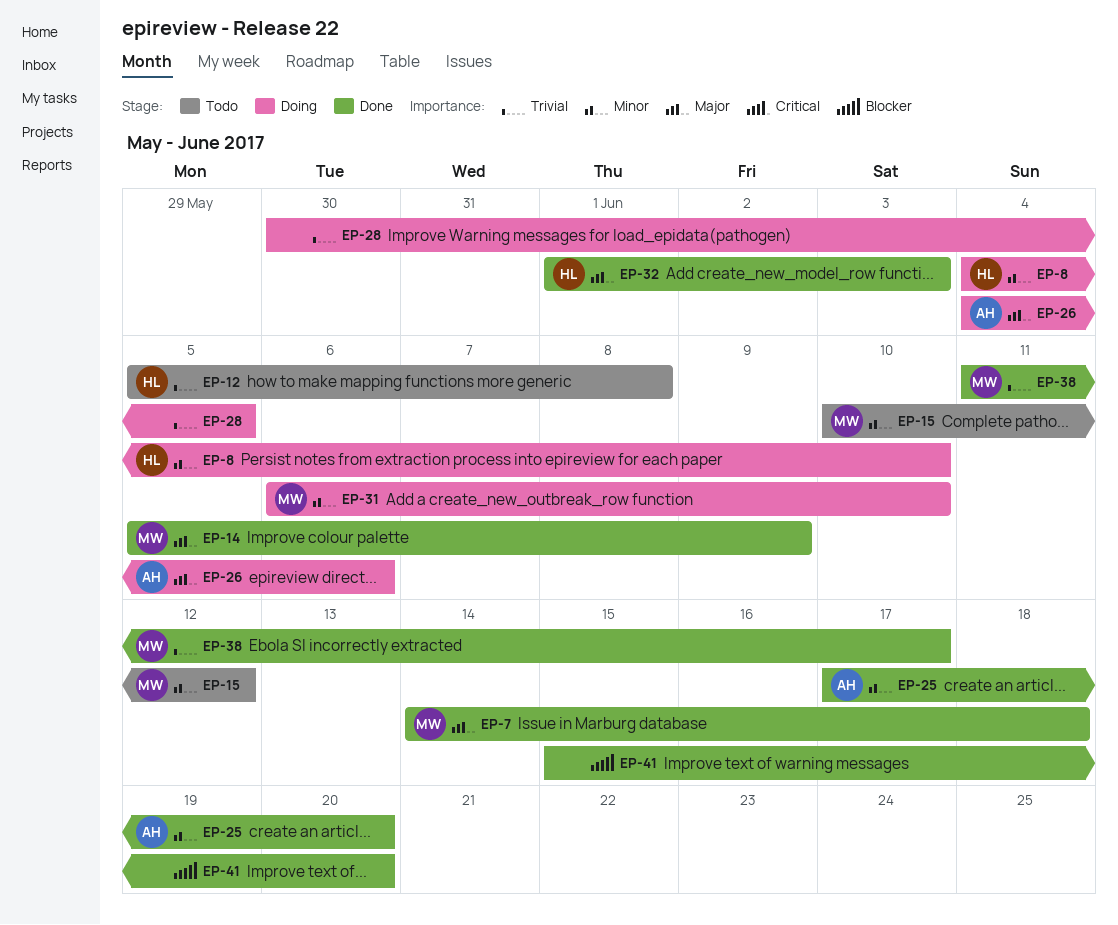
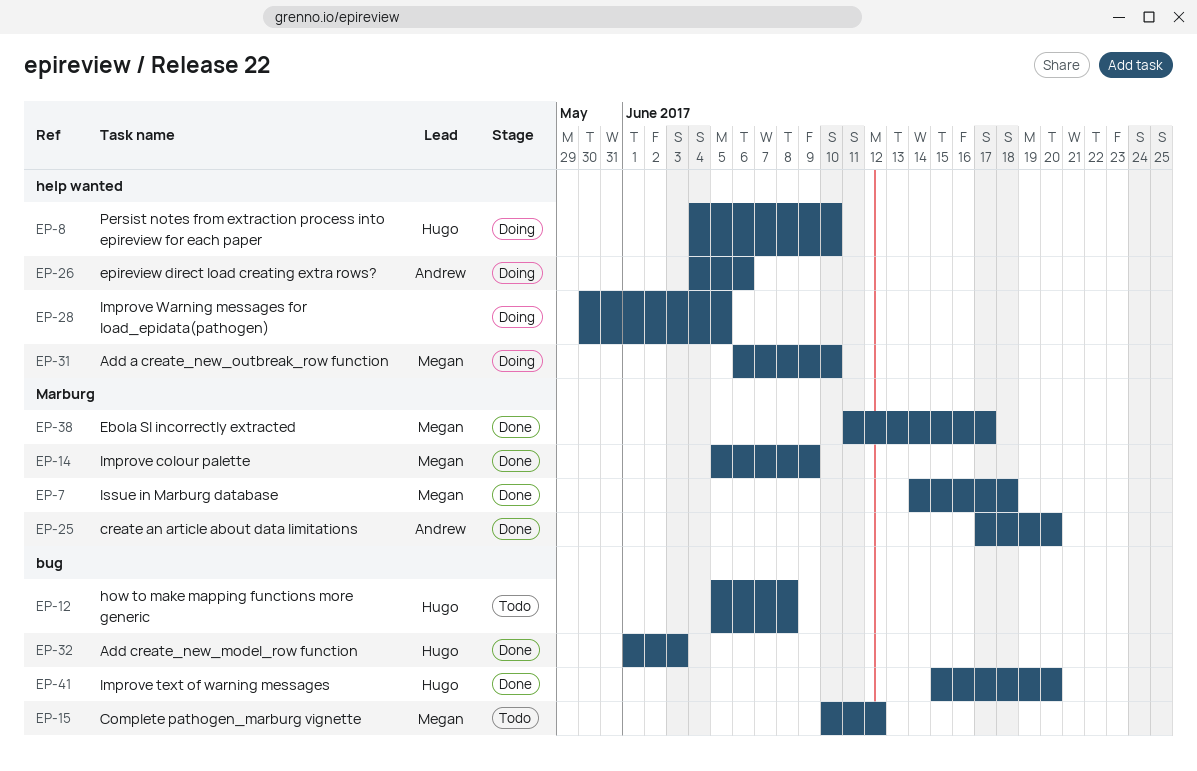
EP-41, owner: none -> Hugo

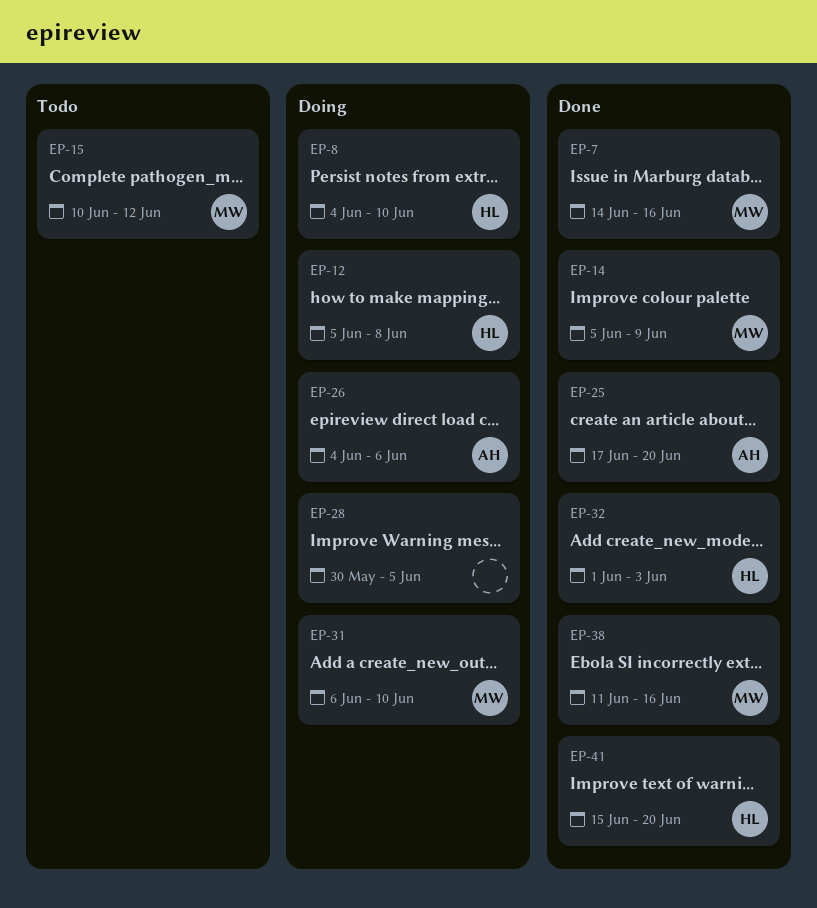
EP-7, due: Jun 18 -> Jun 16
EP-12, status: Todo -> Doing
EP-38, due: Jun 17 -> Jun 16

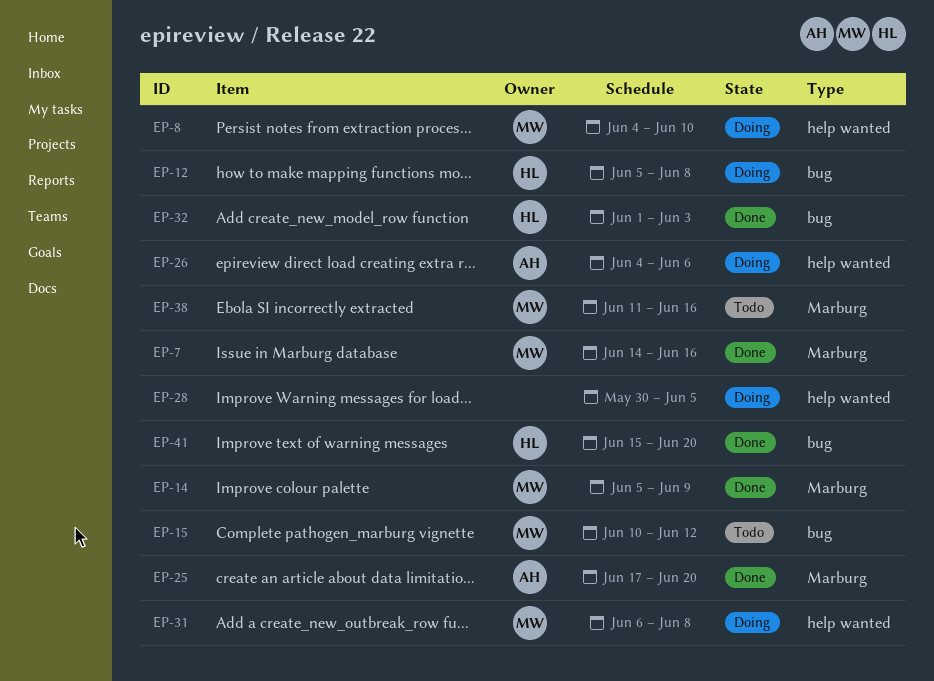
EP-8, owner: HL -> MW
EP-31, due: Jun 10 -> Jun 8
EP-38, status: Done -> Todo

